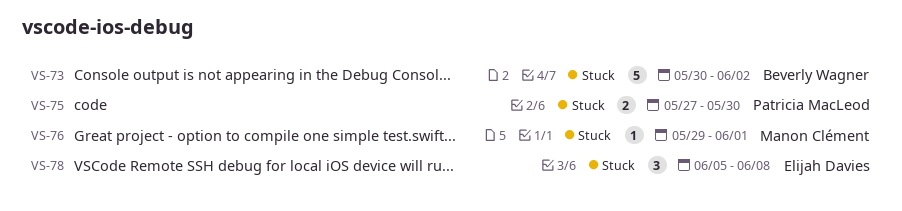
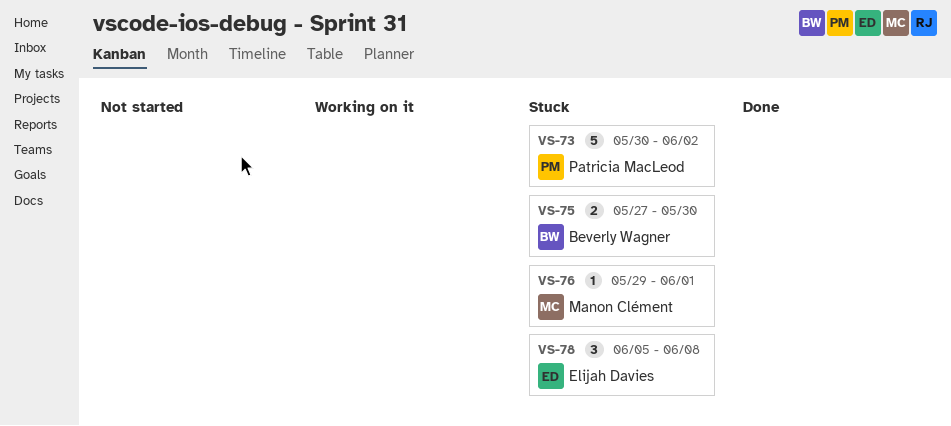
VS-73, owner: Beverly Wagner -> Patricia MacLeod
VS-75, owner: Patricia MacLeod -> Beverly Wagner

